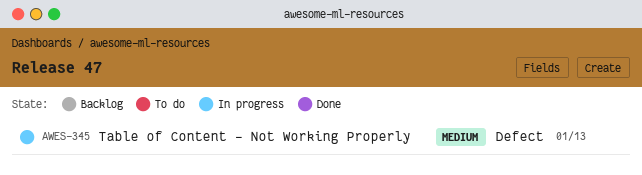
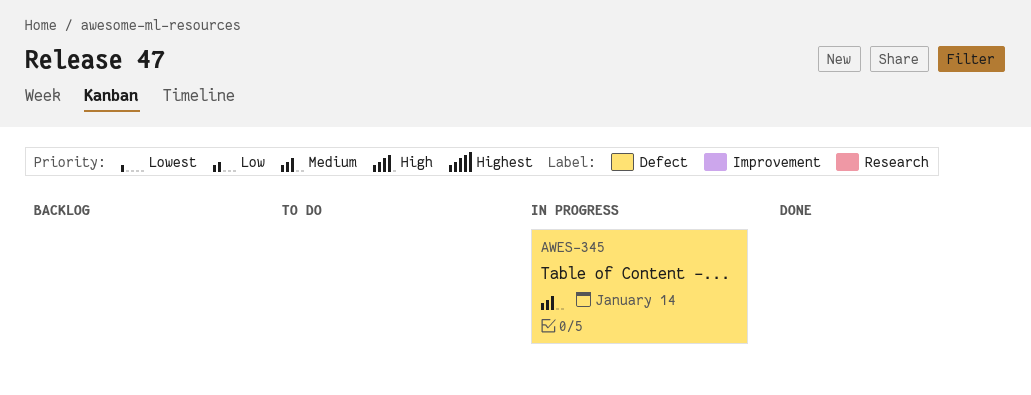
AWES-345, due: Jan 13 -> Jan 14

